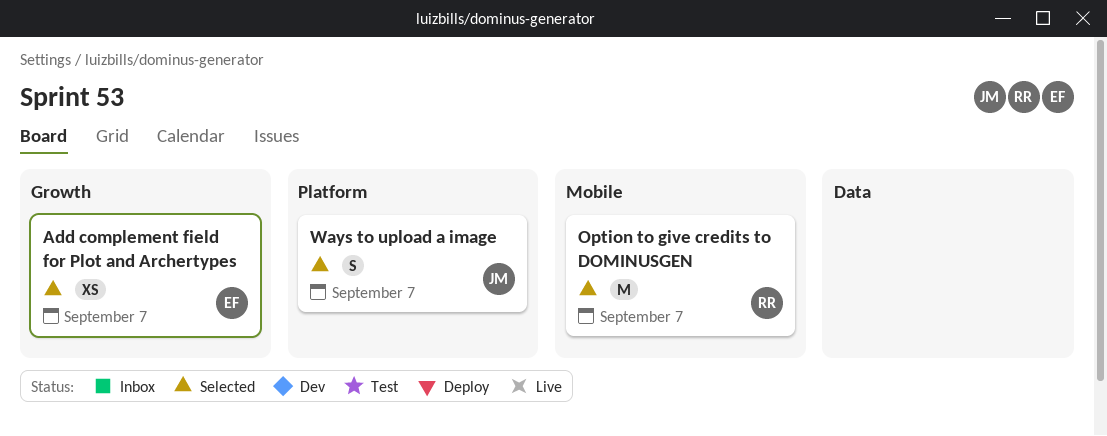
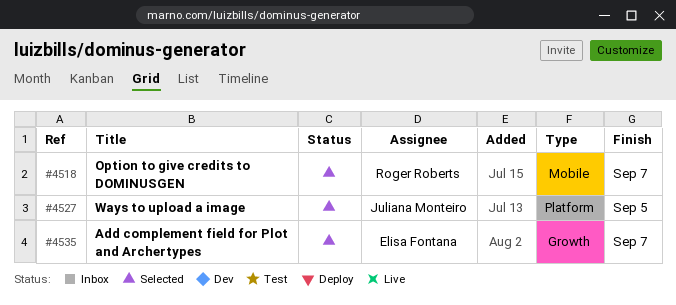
Ways to upload a image, due: Sep 7 -> Sep 5

